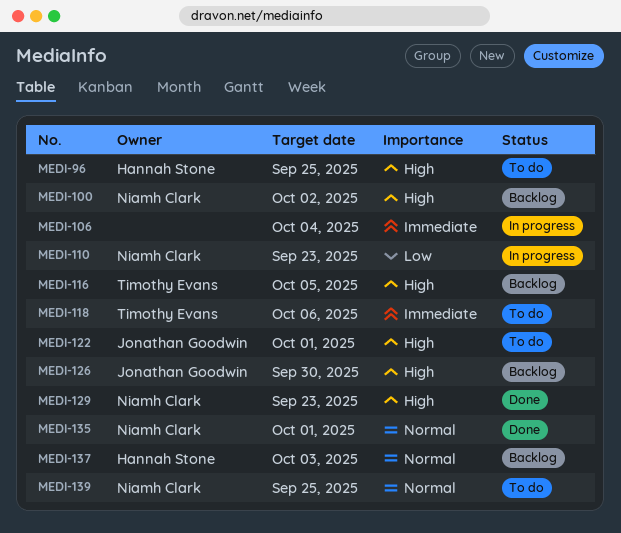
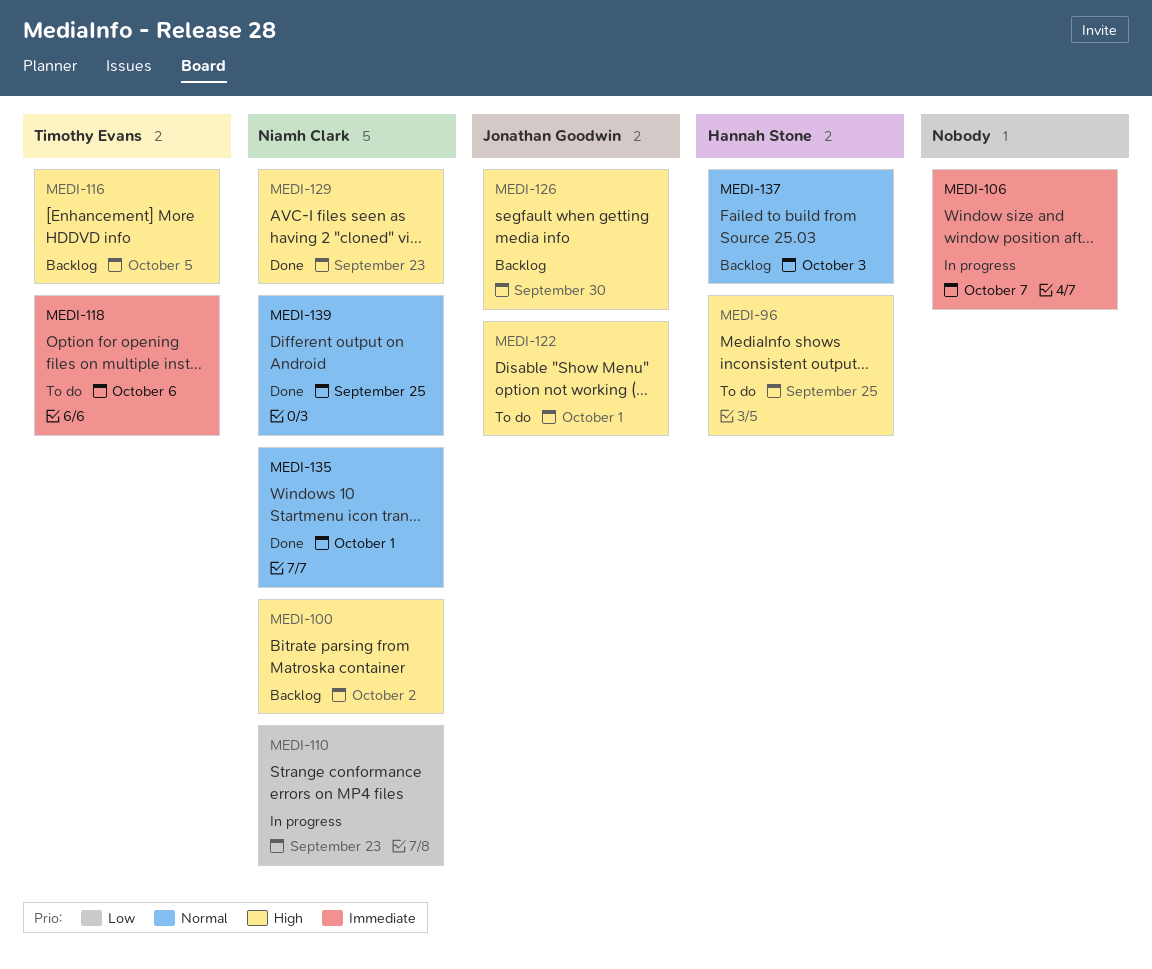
MEDI-106, due: Oct 4 -> Oct 7
MEDI-139, status: To do -> Done

